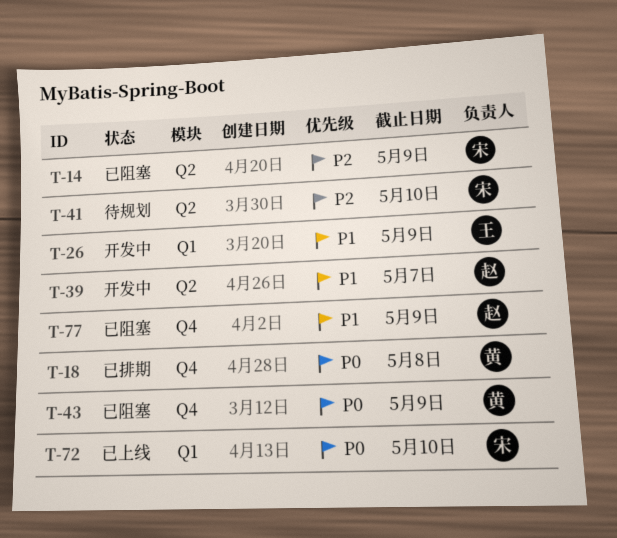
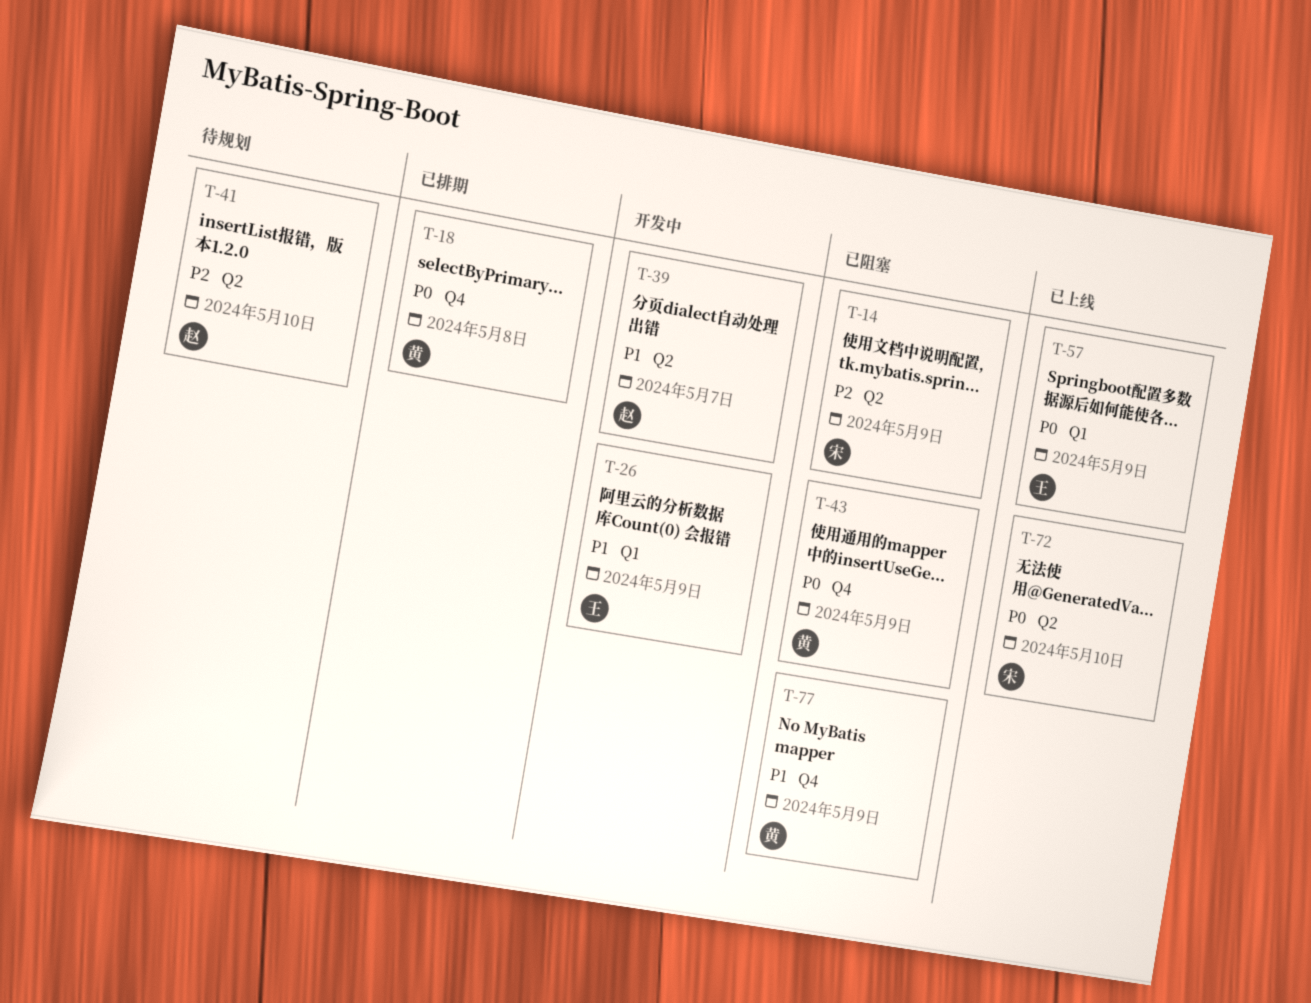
T-41, owner: 宋 -> 赵
T-57: none -> present
T-72, label: Q1 -> Q2
T-77, owner: 赵 -> 黄

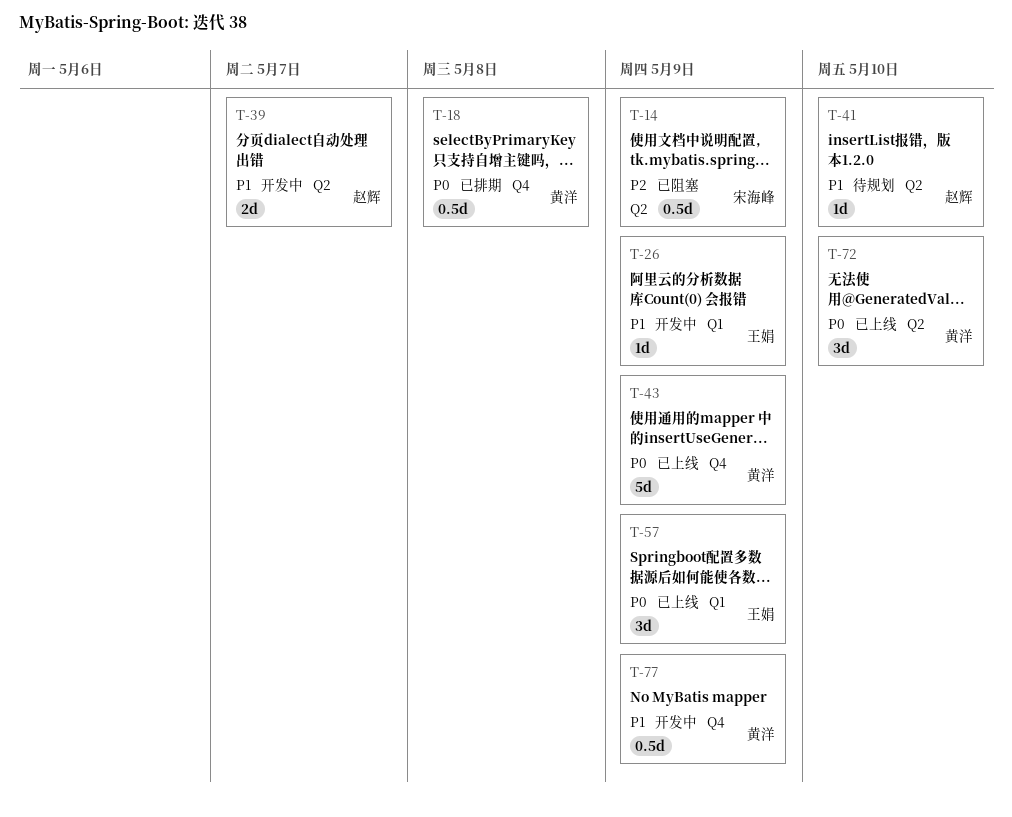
T-41, priority: P2 -> P1
T-43, status: 已阻塞 -> 已上线
T-72, owner: 宋海峰 -> 黄洋
T-77, status: 已阻塞 -> 开发中

